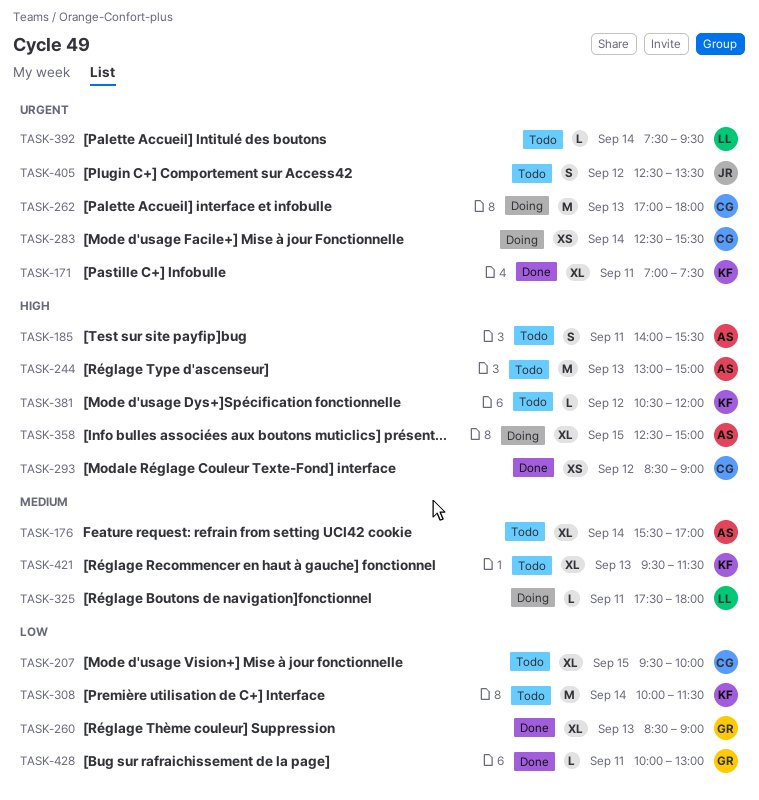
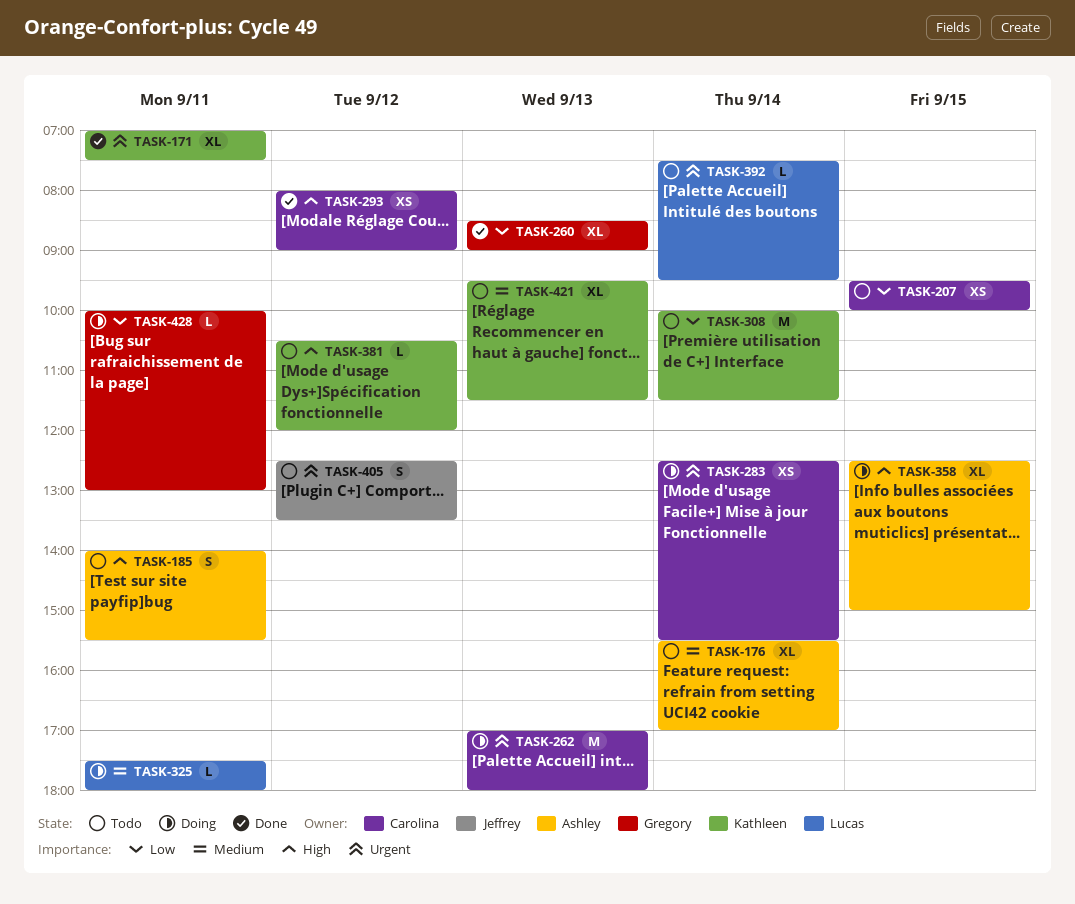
TASK-207, estimate: XL -> XS
TASK-244: present -> none
TASK-293, begins: 08:30 -> 08:00
TASK-428, status: Done -> Doing

